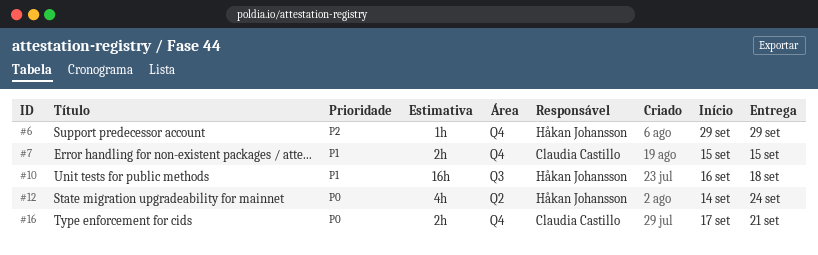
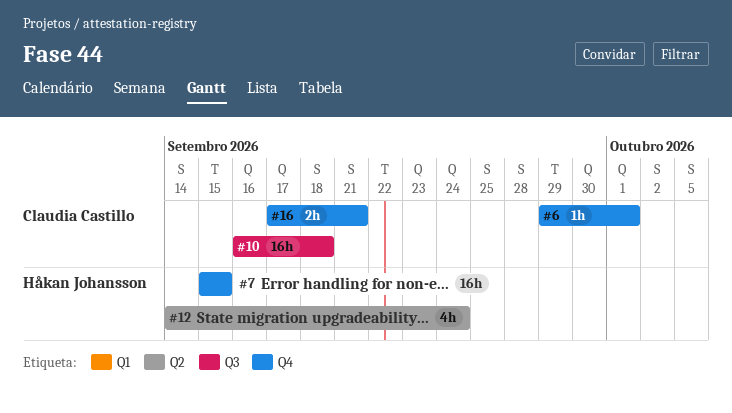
#6, owner: Håkan Johansson -> Claudia Castillo
#6, due: Sep 29 -> Oct 1
#7, owner: Claudia Castillo -> Håkan Johansson
#7, estimate: 2h -> 16h
#10, owner: Håkan Johansson -> Claudia Castillo

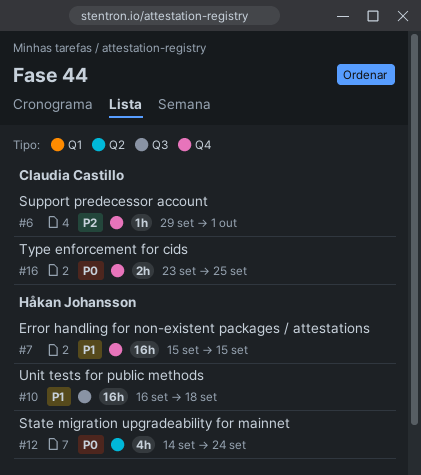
#10, owner: Claudia Castillo -> Håkan Johansson
#16, start: Sep 17 -> Sep 23
#16, due: Sep 21 -> Sep 25

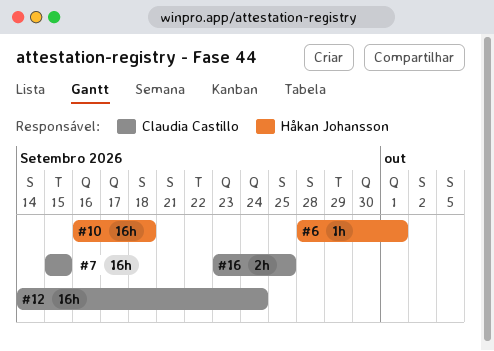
#6, owner: Claudia Castillo -> Håkan Johansson
#6, start: Sep 29 -> Sep 28
#7, owner: Håkan Johansson -> Claudia Castillo
#12, owner: Håkan Johansson -> Claudia Castillo
#12, estimate: 4h -> 16h

